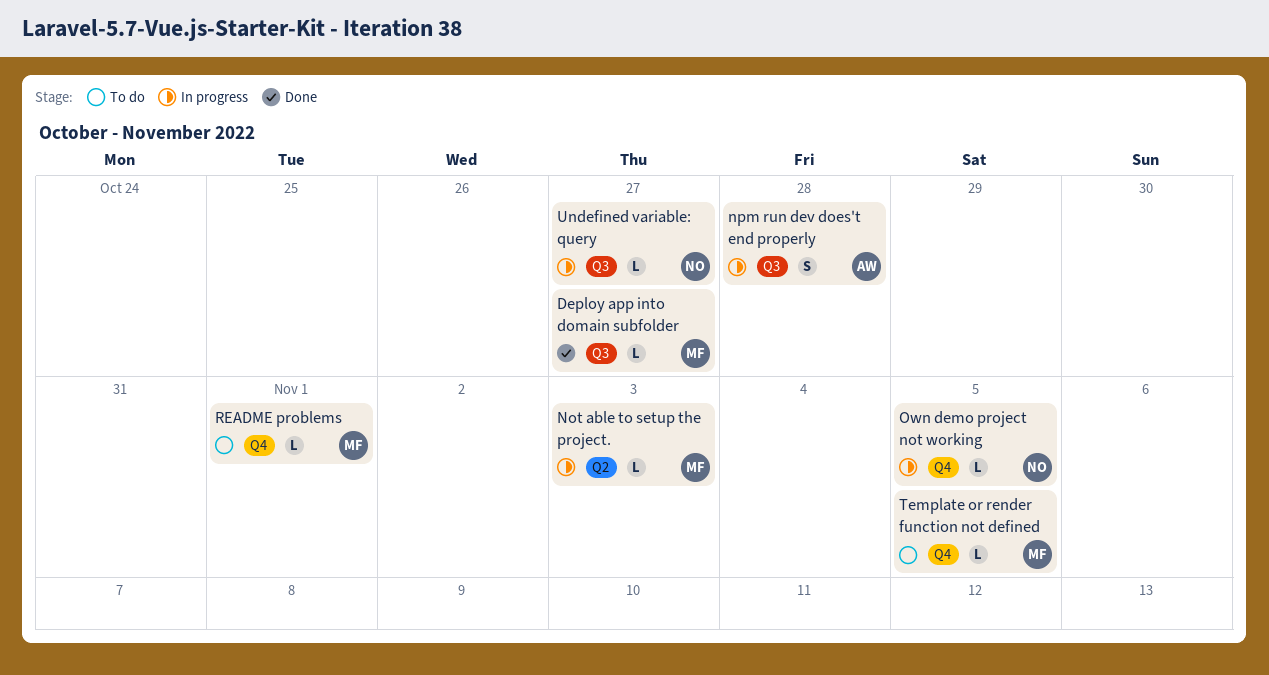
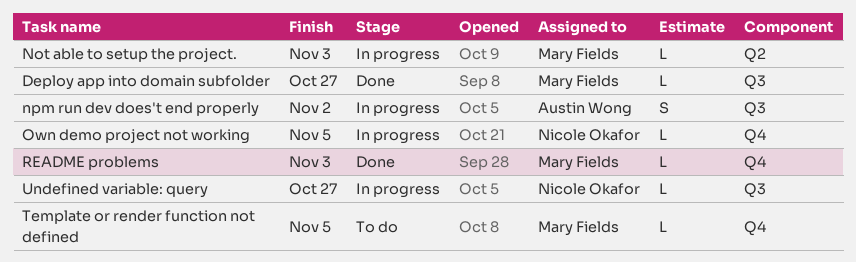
npm run dev does't end properly, due: Oct 28 -> Nov 2
README problems, status: To do -> Done
README problems, due: Nov 1 -> Nov 3

